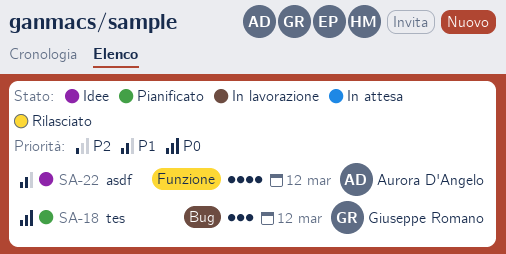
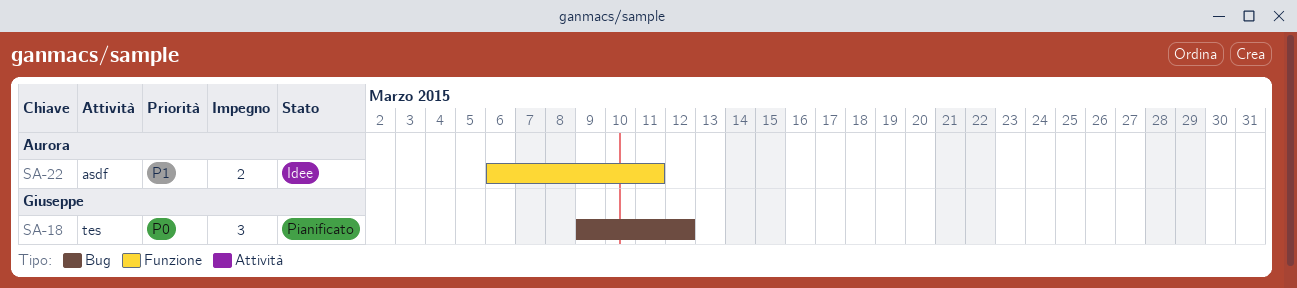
SA-22, estimate: 4 -> 2
SA-22, due: Mar 12 -> Mar 11

